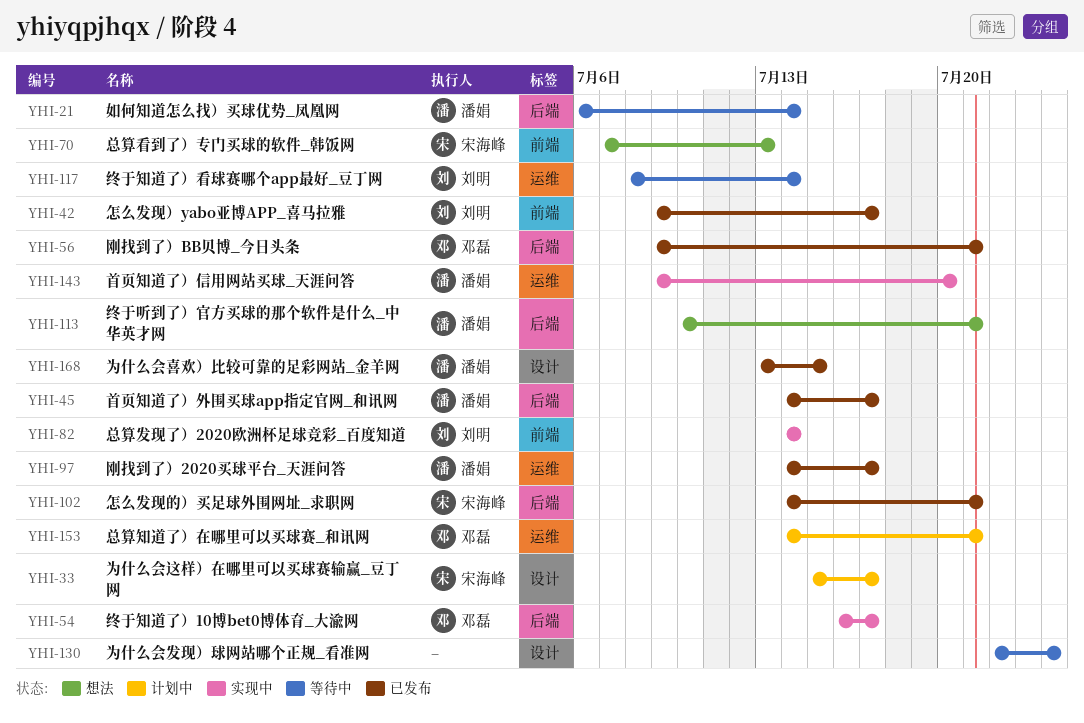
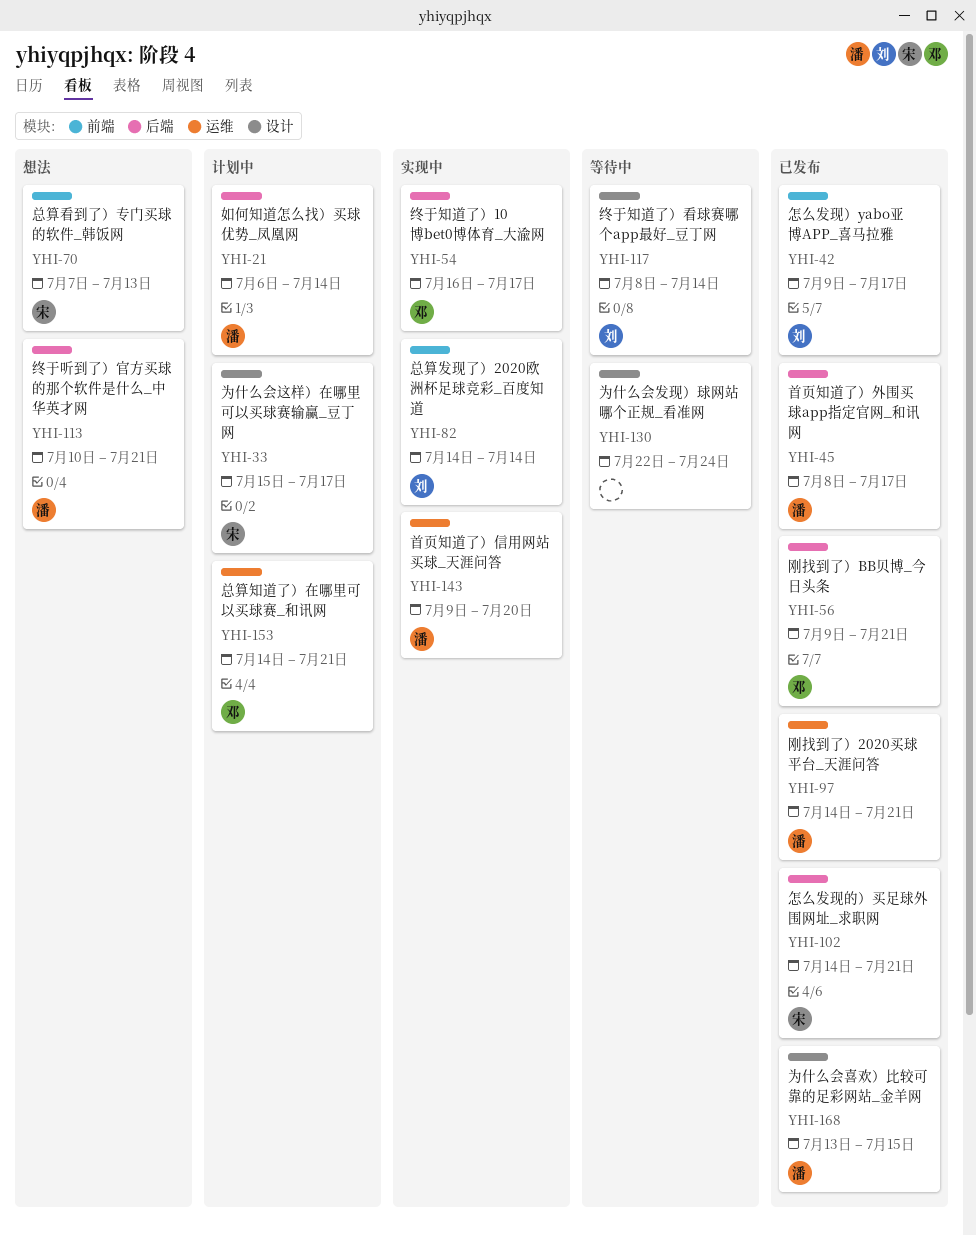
YHI-21, status: 等待中 -> 计划中
YHI-45, start: Jul 14 -> Jul 8
YHI-97, due: Jul 17 -> Jul 21
YHI-117, label: 运维 -> 设计

